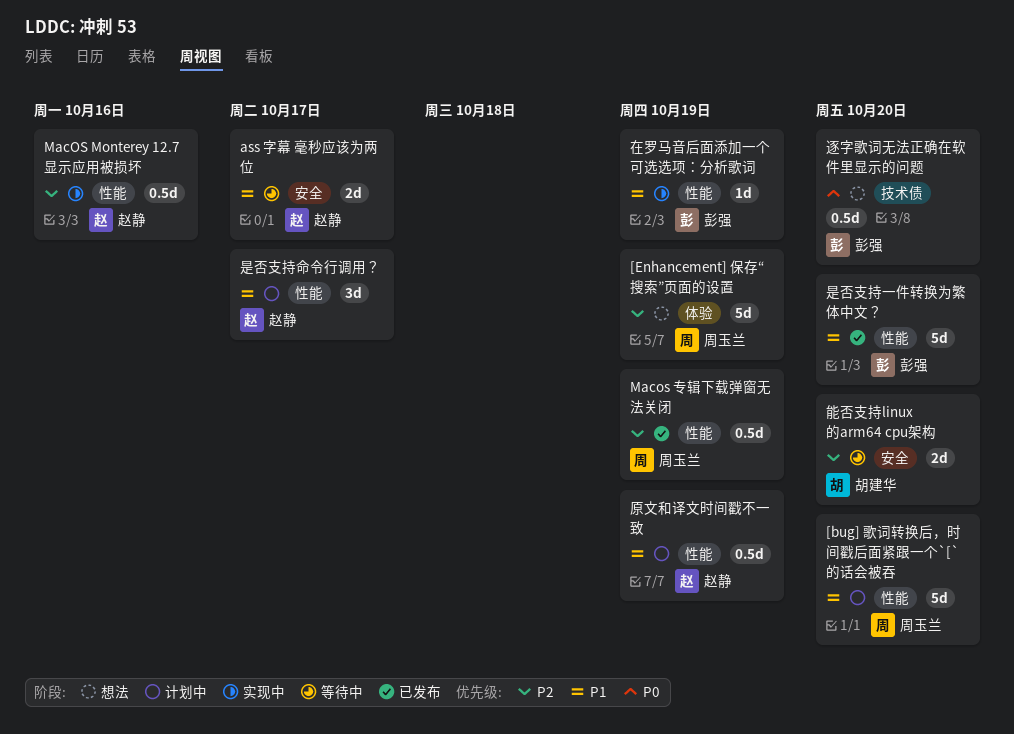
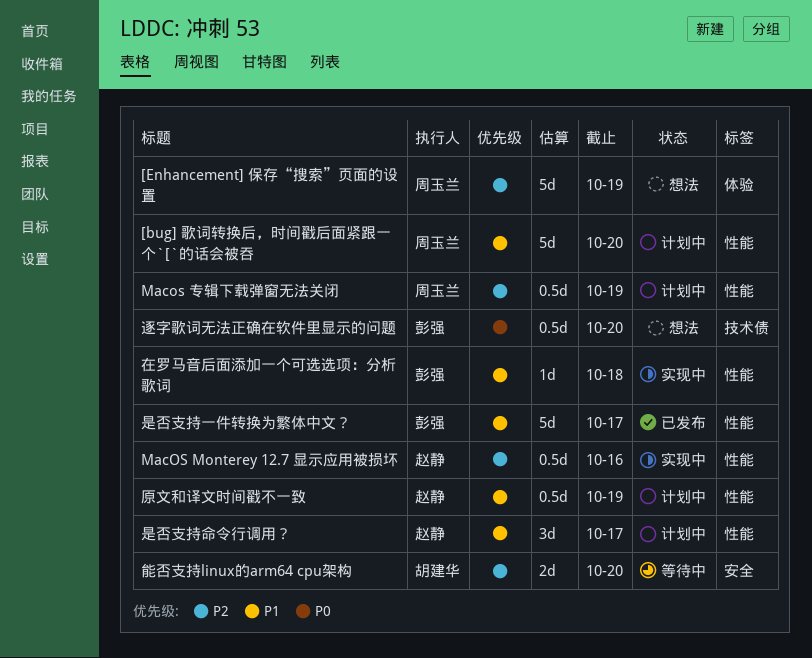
ass 字幕 毫秒应该为两位: present -> none
Macos 专辑下载弹窗无法关闭, status: 已发布 -> 计划中
在罗马音后面添加一个可选选项：分析歌词, due: Oct 19 -> Oct 18
是否支持一件转换为繁体中文？, due: Oct 20 -> Oct 17

